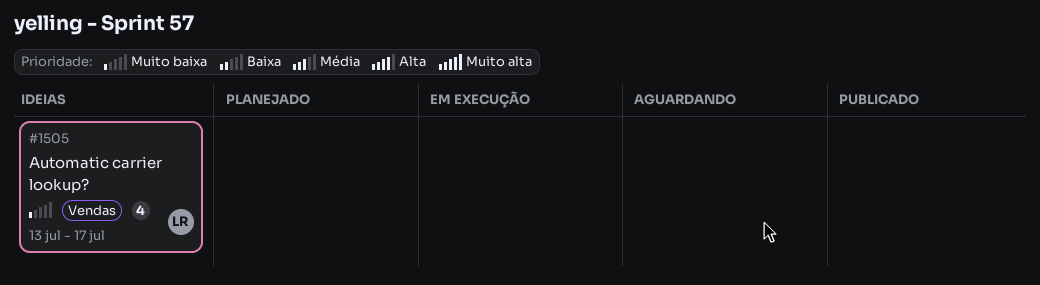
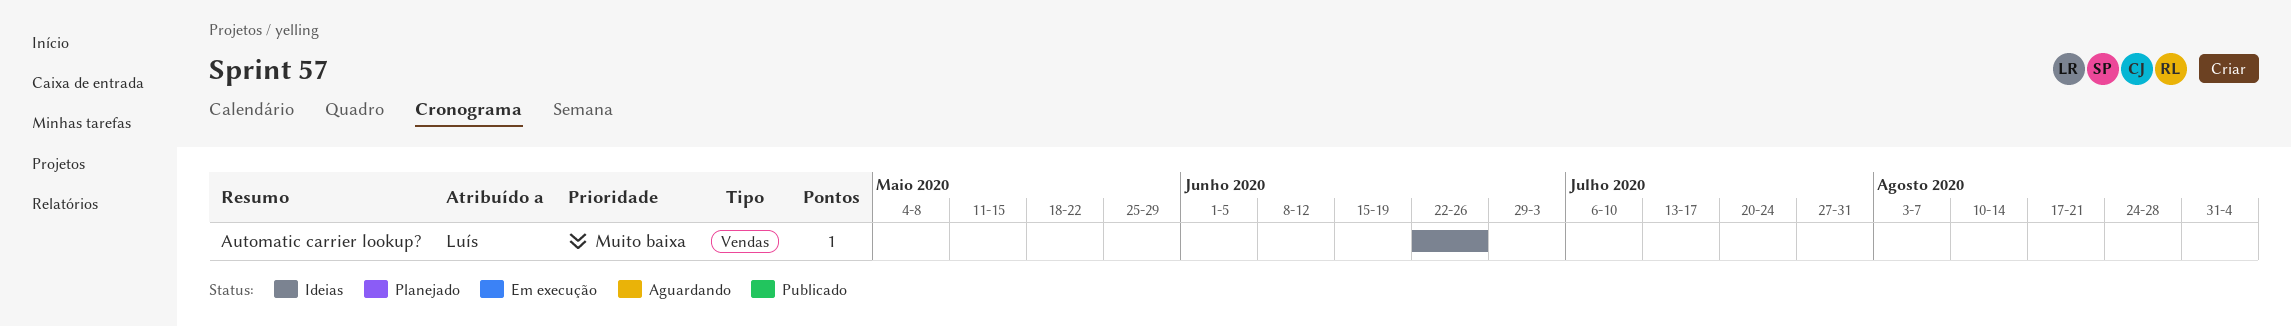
Automatic carrier lookup?, estimate: 4 -> 1
Automatic carrier lookup?, start: Jul 13 -> Jun 22
Automatic carrier lookup?, due: Jul 17 -> Jun 26

